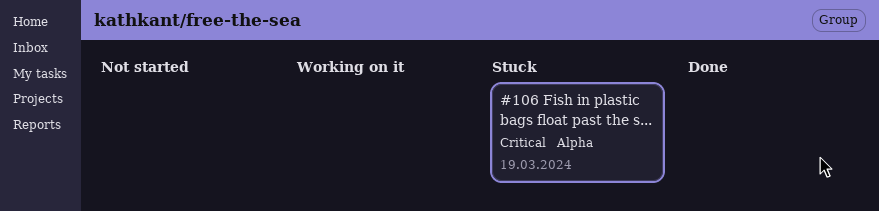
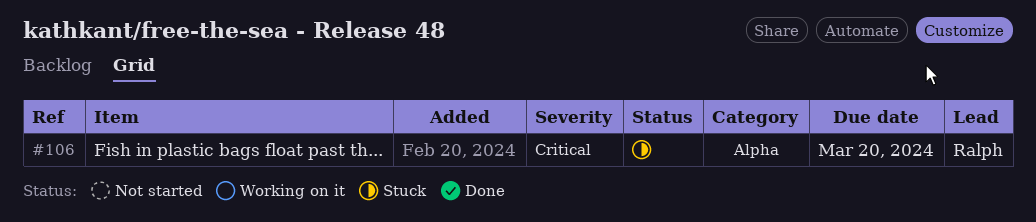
#106, due: Mar 19 -> Mar 20

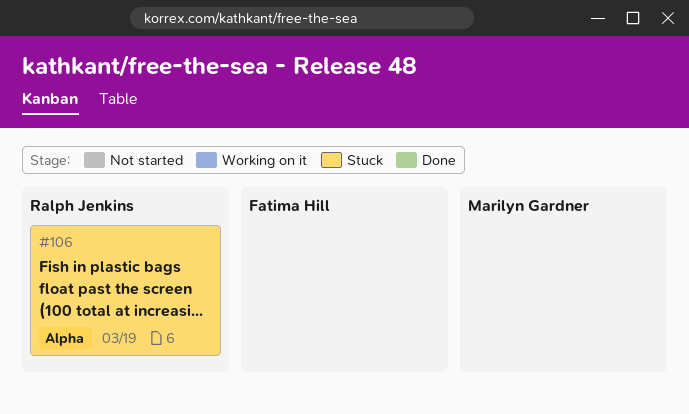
#106, due: Mar 20 -> Mar 19

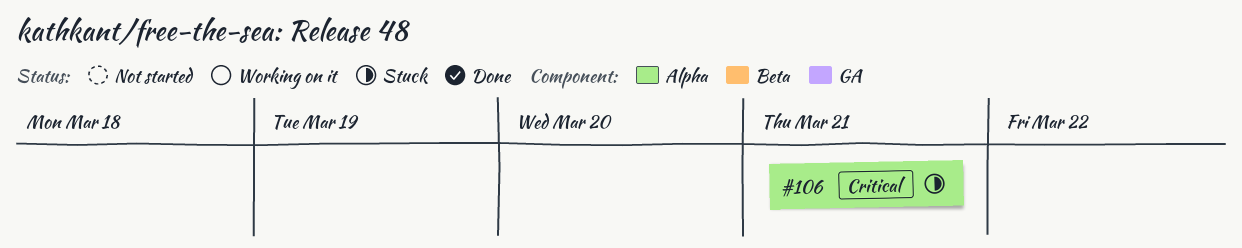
#106, due: Mar 19 -> Mar 21

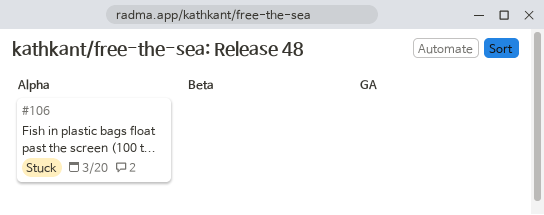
#106, due: Mar 21 -> Mar 20

